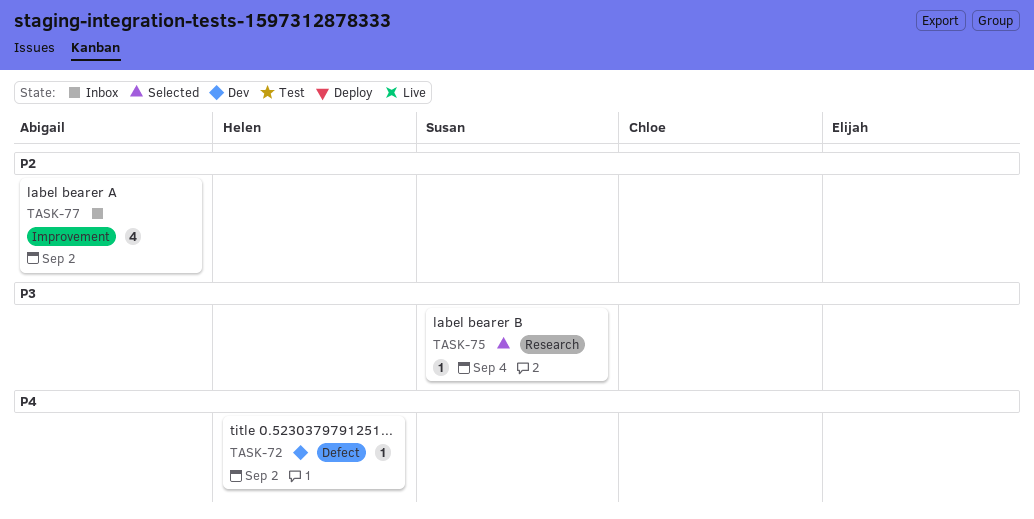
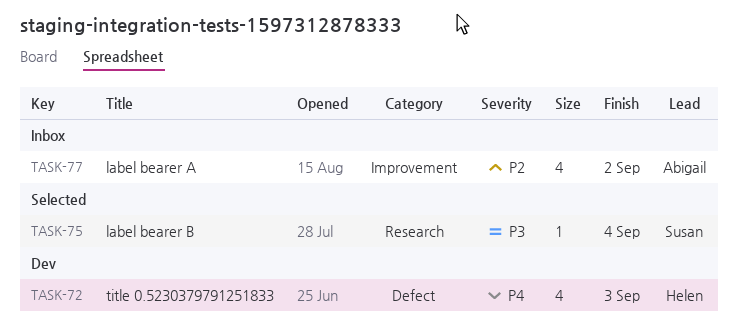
TASK-72, estimate: 1 -> 4
TASK-72, due: Sep 2 -> Sep 3

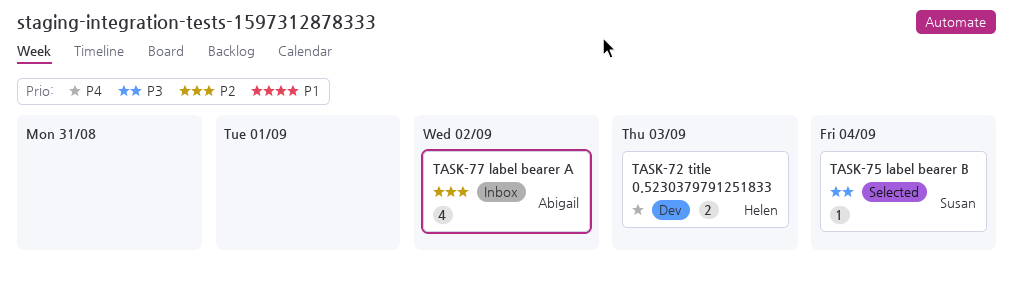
TASK-72, estimate: 4 -> 2

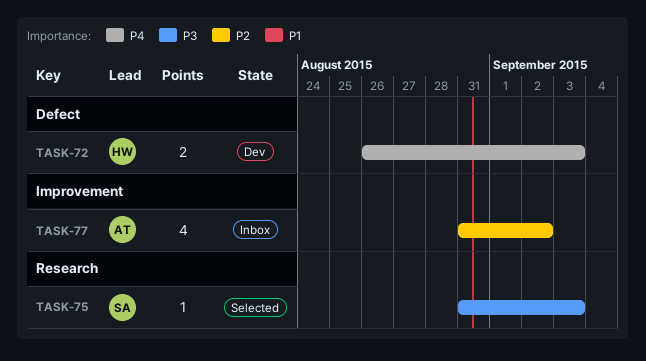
TASK-75, due: Sep 4 -> Sep 3

